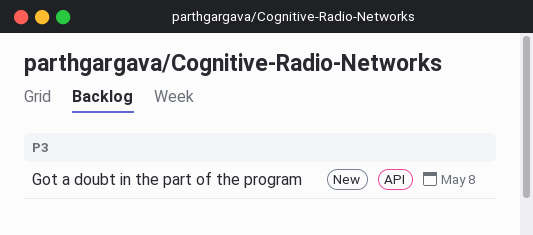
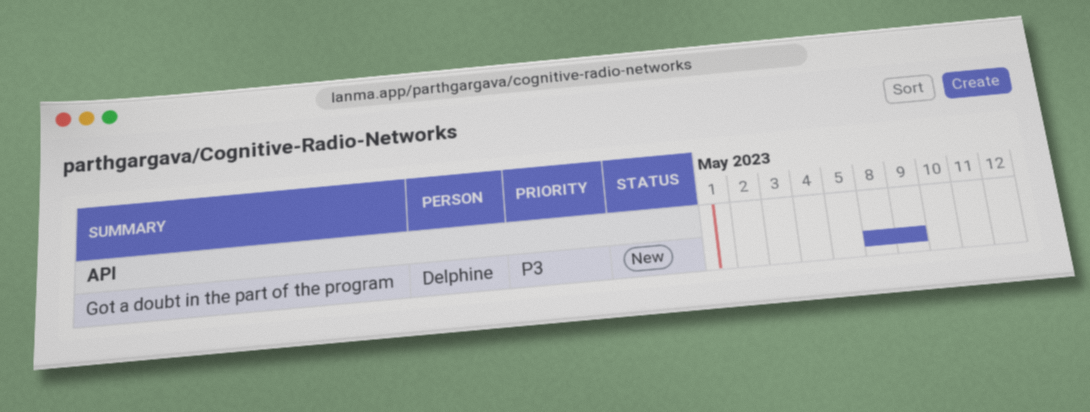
Got a doubt in the part of the program, due: May 8 -> May 9

